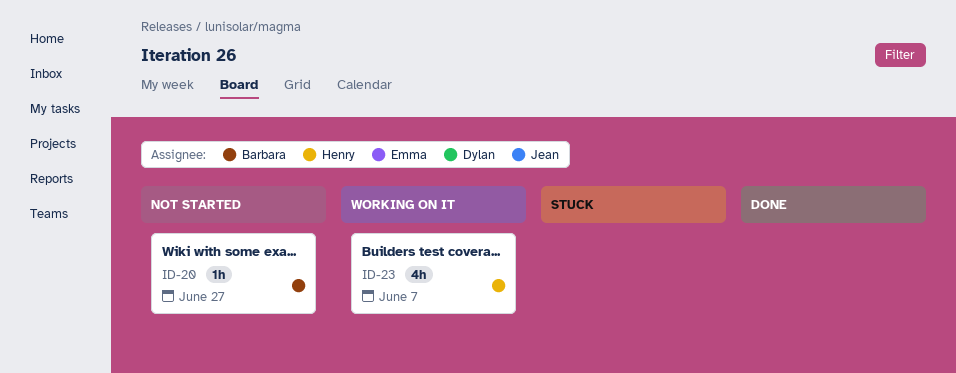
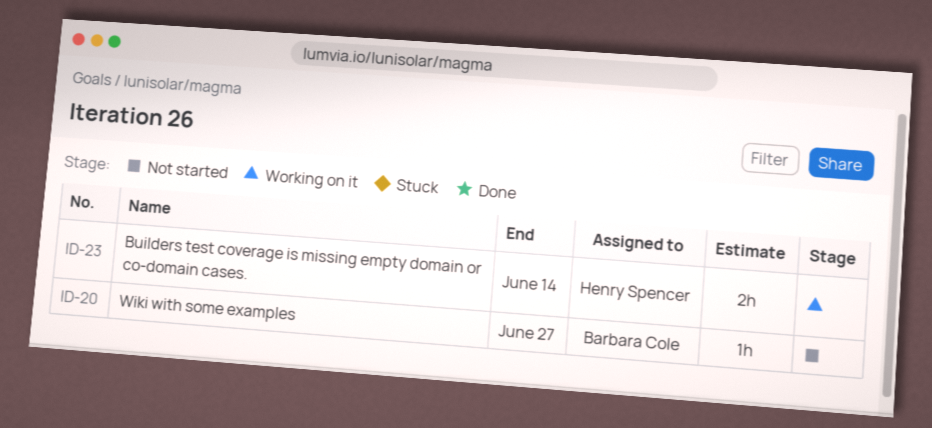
ID-23, estimate: 4h -> 2h
ID-23, due: Jun 7 -> Jun 14

